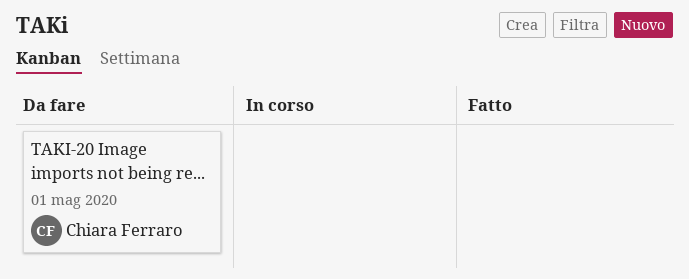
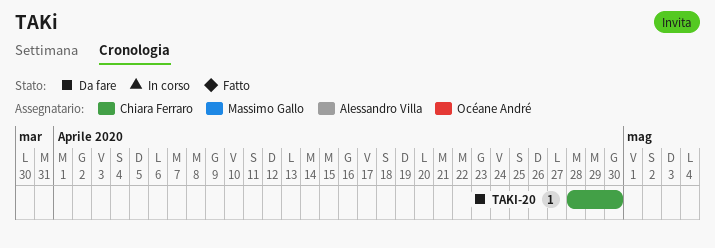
TAKI-20, due: May 1 -> Apr 30

